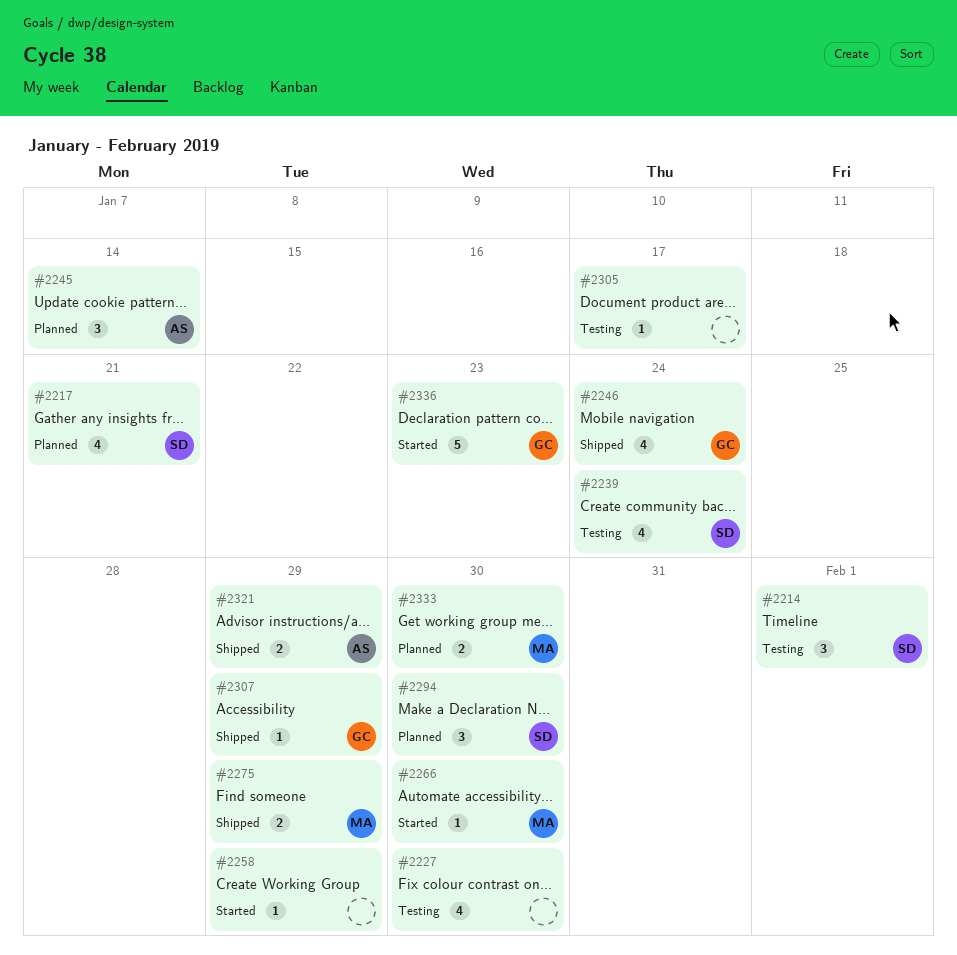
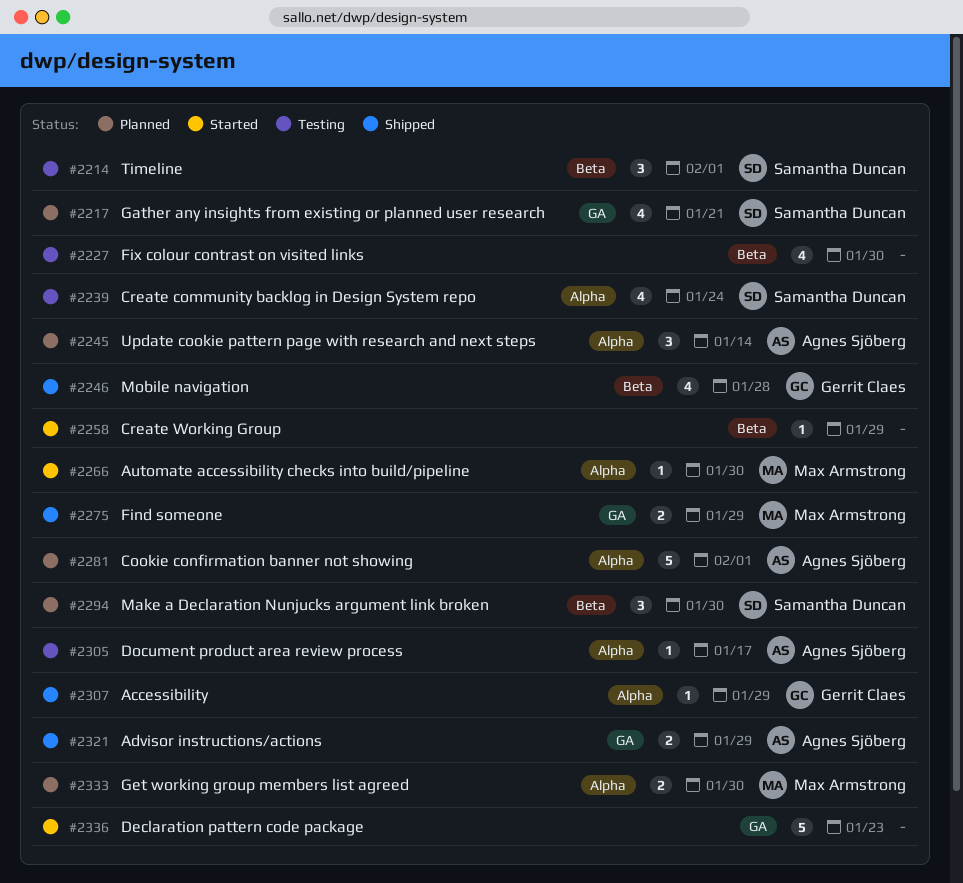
#2246, due: Jan 24 -> Jan 28
#2281: none -> present
#2305, owner: none -> Agnes Sjöberg
#2336, owner: Gerrit Claes -> none

